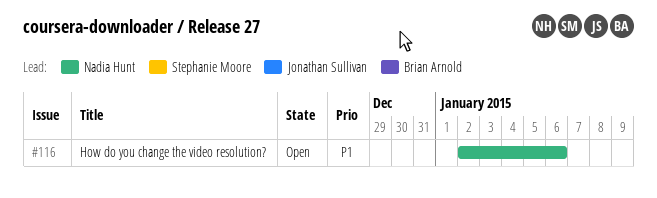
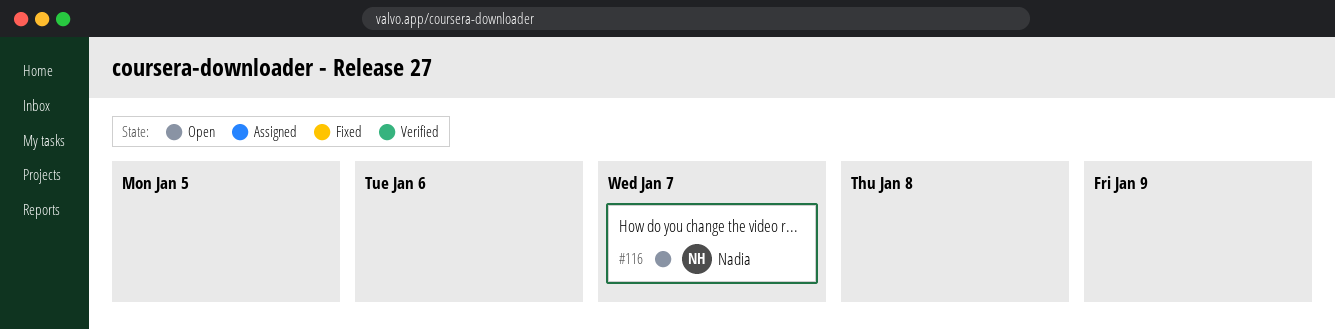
#116, due: Jan 6 -> Jan 7

